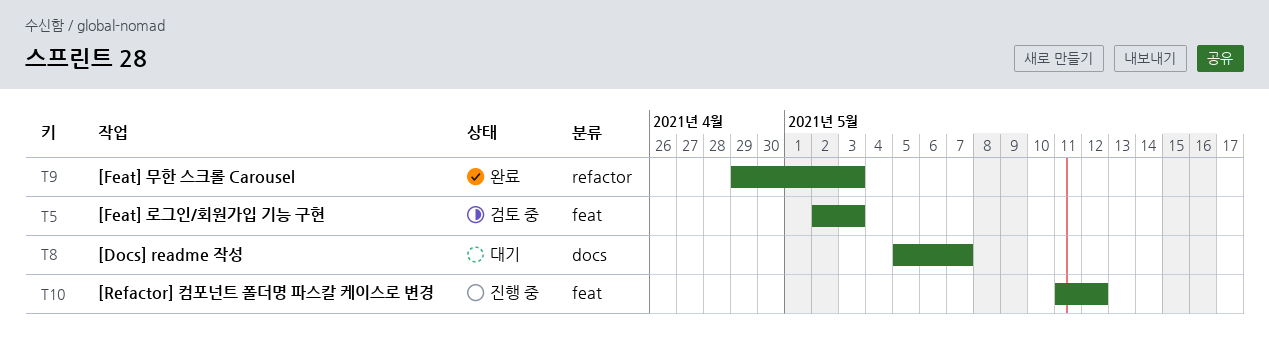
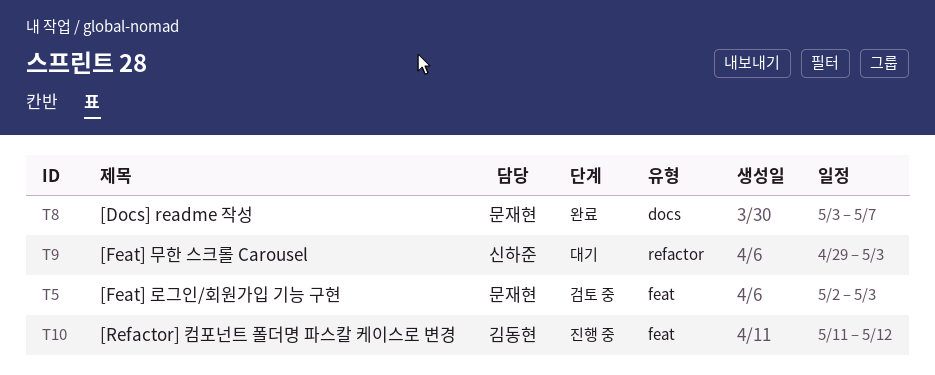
T8, status: 대기 -> 완료
T8, start: May 5 -> May 3
T9, status: 완료 -> 대기

